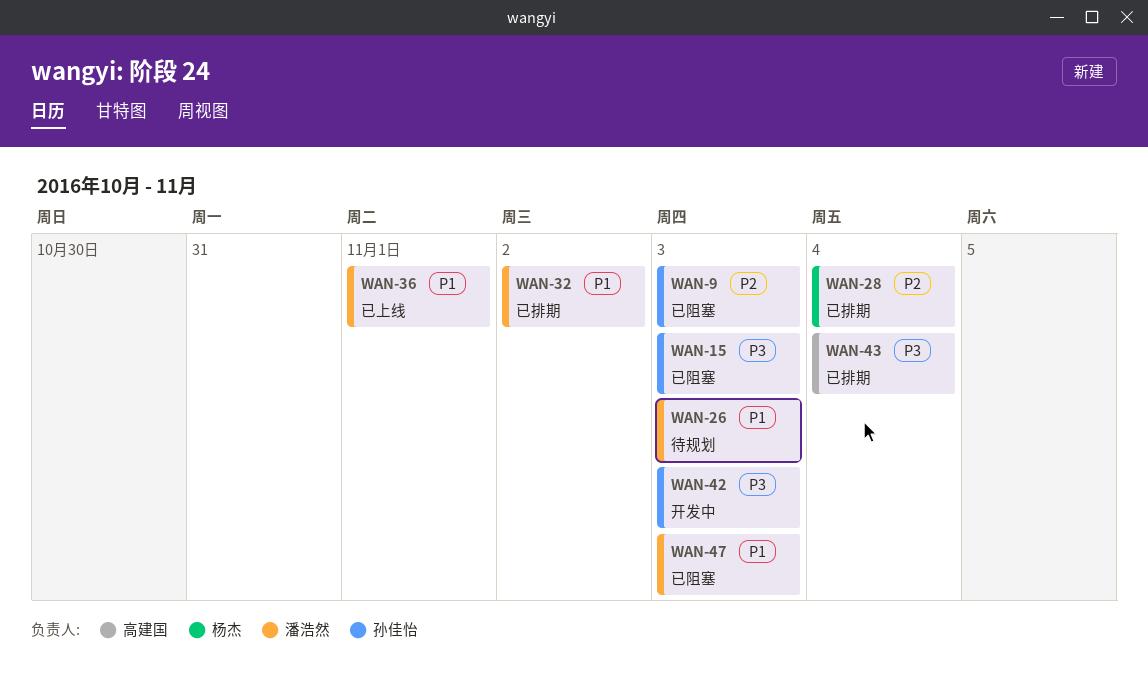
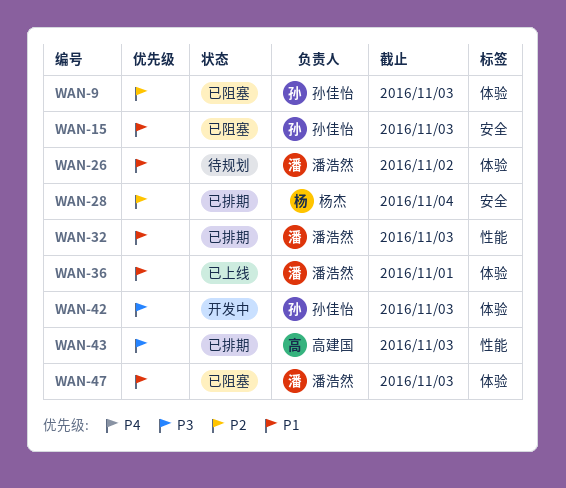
WAN-15, priority: P3 -> P1
WAN-26, due: Nov 3 -> Nov 2
WAN-32, due: Nov 2 -> Nov 3
WAN-43, due: Nov 4 -> Nov 3

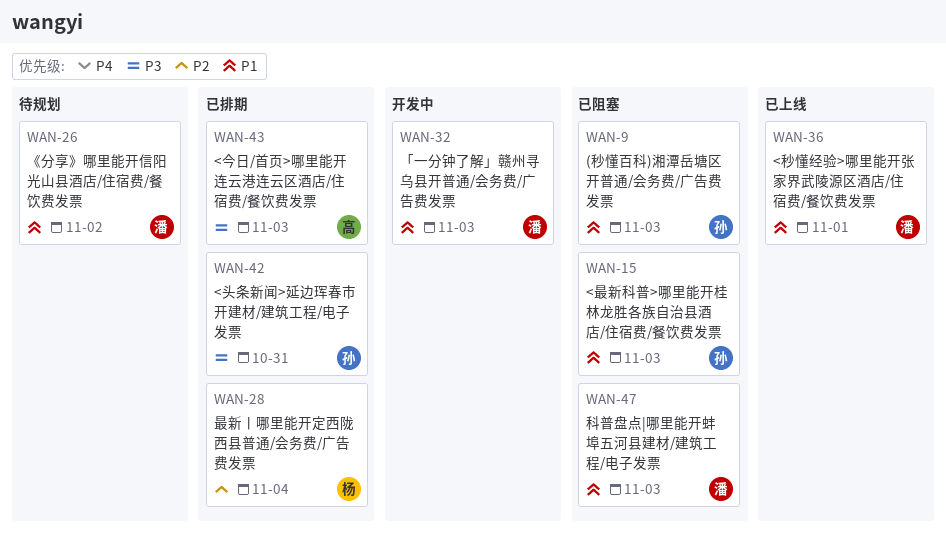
WAN-9, priority: P2 -> P1
WAN-32, status: 已排期 -> 开发中
WAN-42, status: 开发中 -> 已排期
WAN-42, due: Nov 3 -> Oct 31

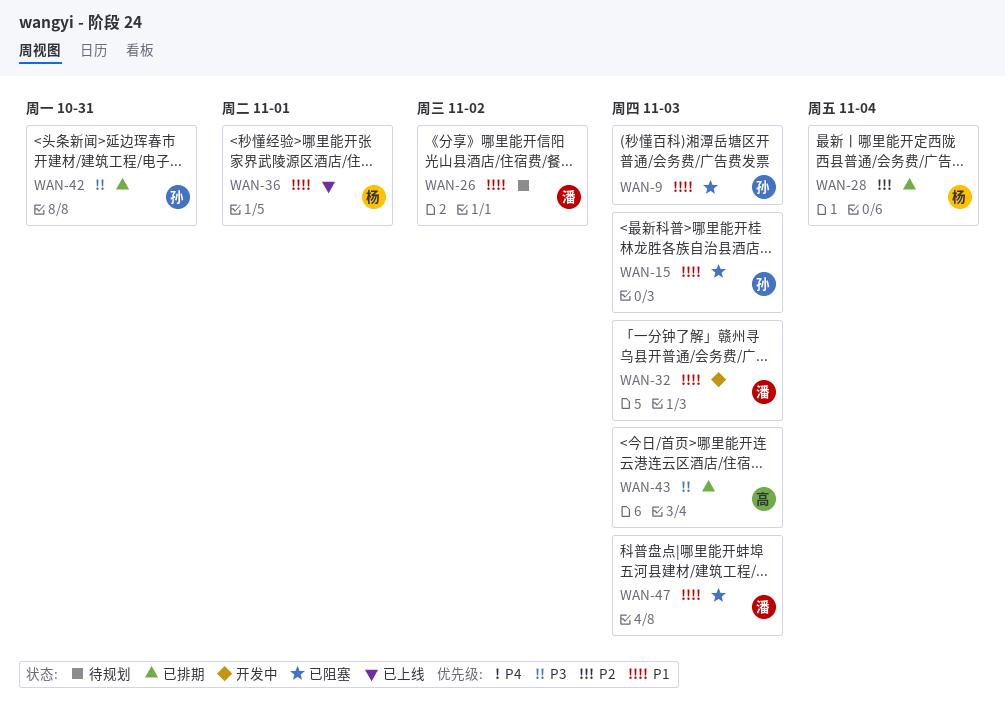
WAN-36, owner: 潘 -> 杨

